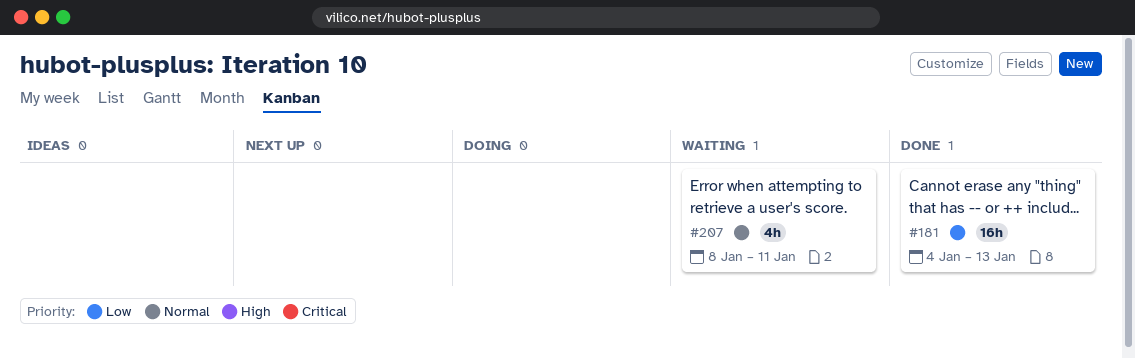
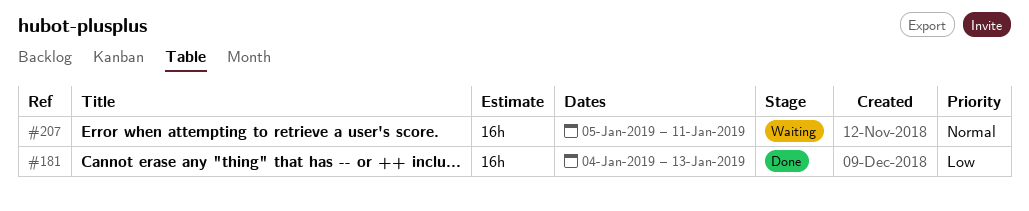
#207, estimate: 4h -> 16h
#207, start: Jan 8 -> Jan 5

